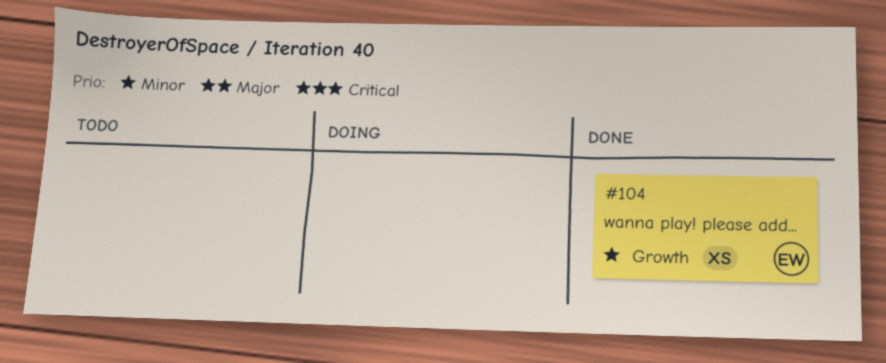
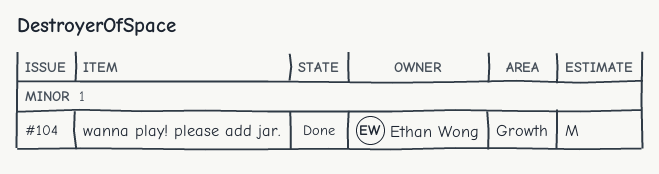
#104, estimate: XS -> M

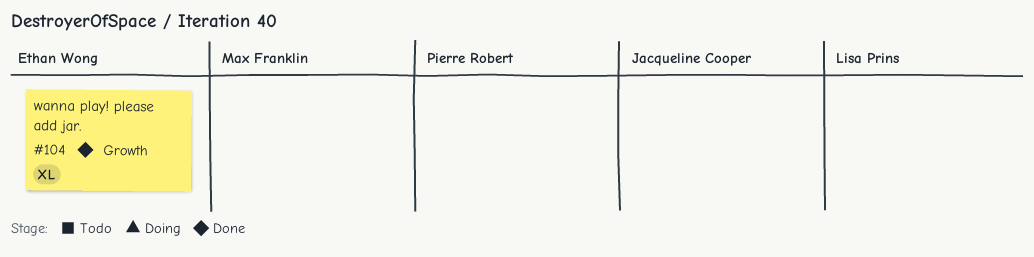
#104, estimate: M -> XL

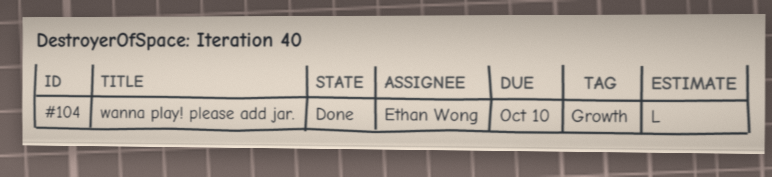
#104, estimate: XL -> L

